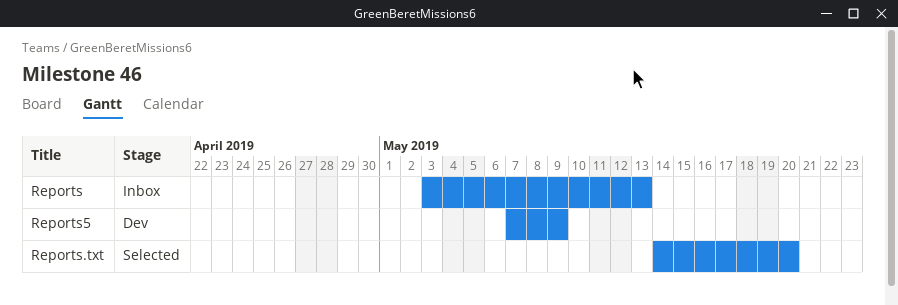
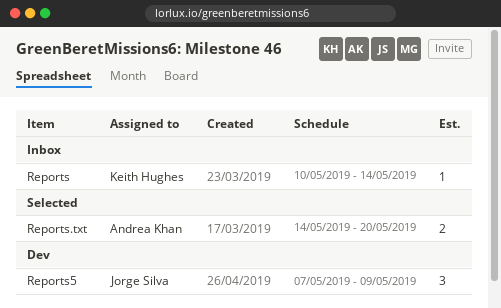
Reports, start: May 3 -> May 10
Reports, due: May 13 -> May 14

